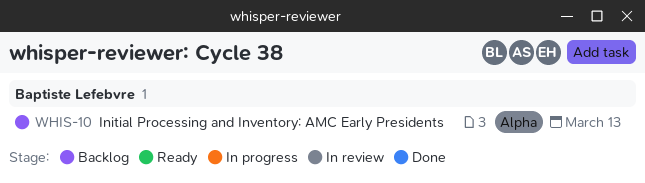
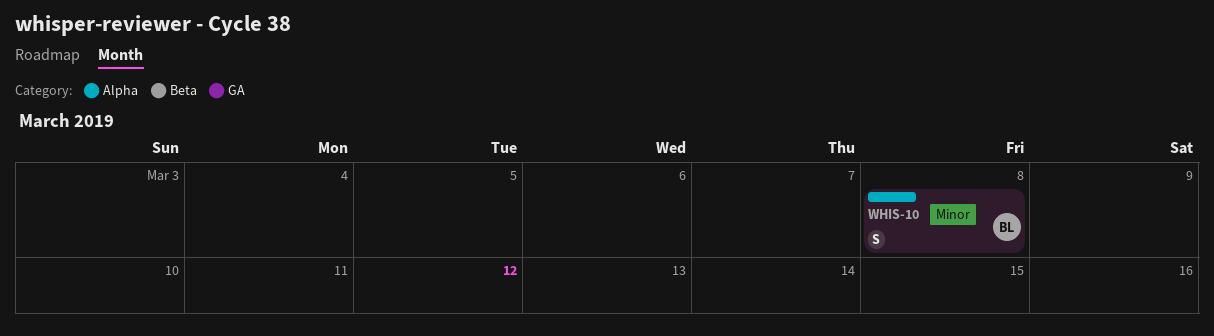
WHIS-10, due: Mar 13 -> Mar 8

